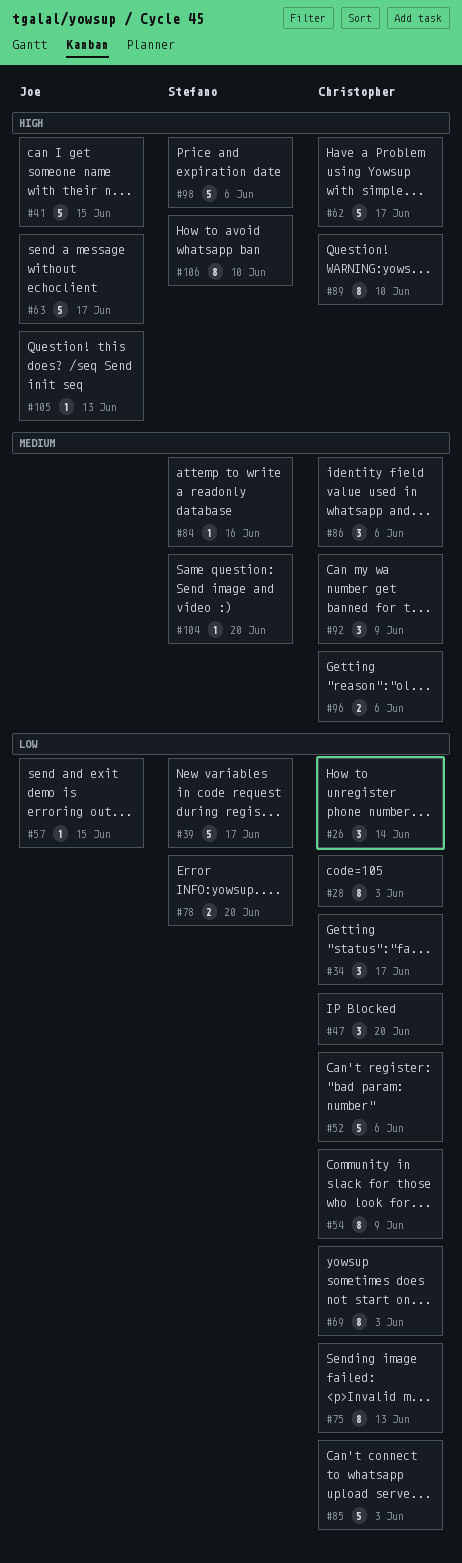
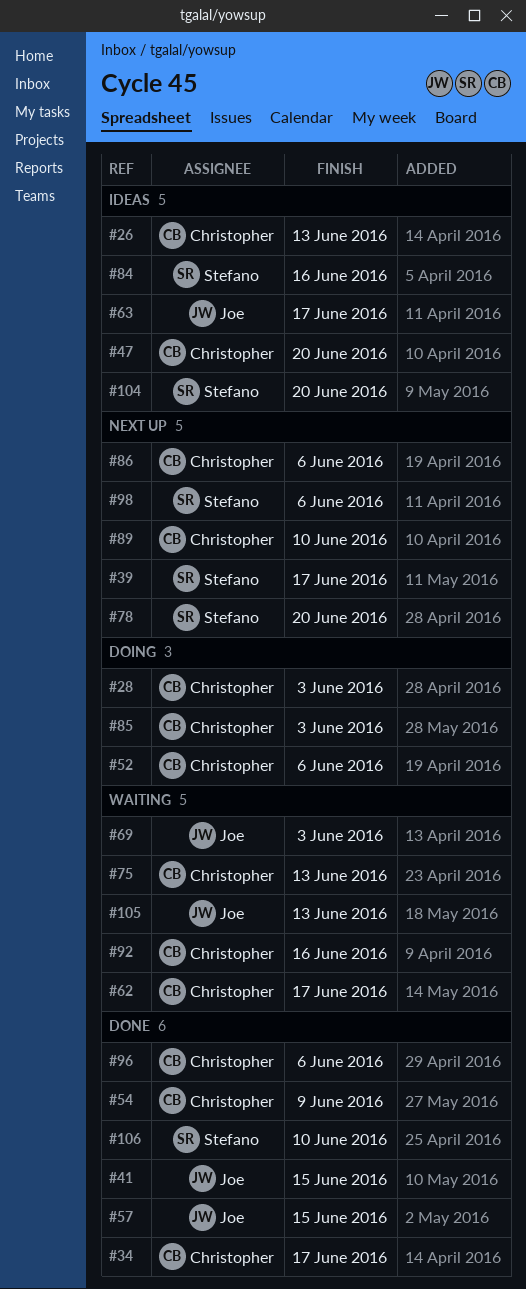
#26, due: Jun 14 -> Jun 13
#69, owner: Christopher -> Joe
#92, due: Jun 9 -> Jun 16

